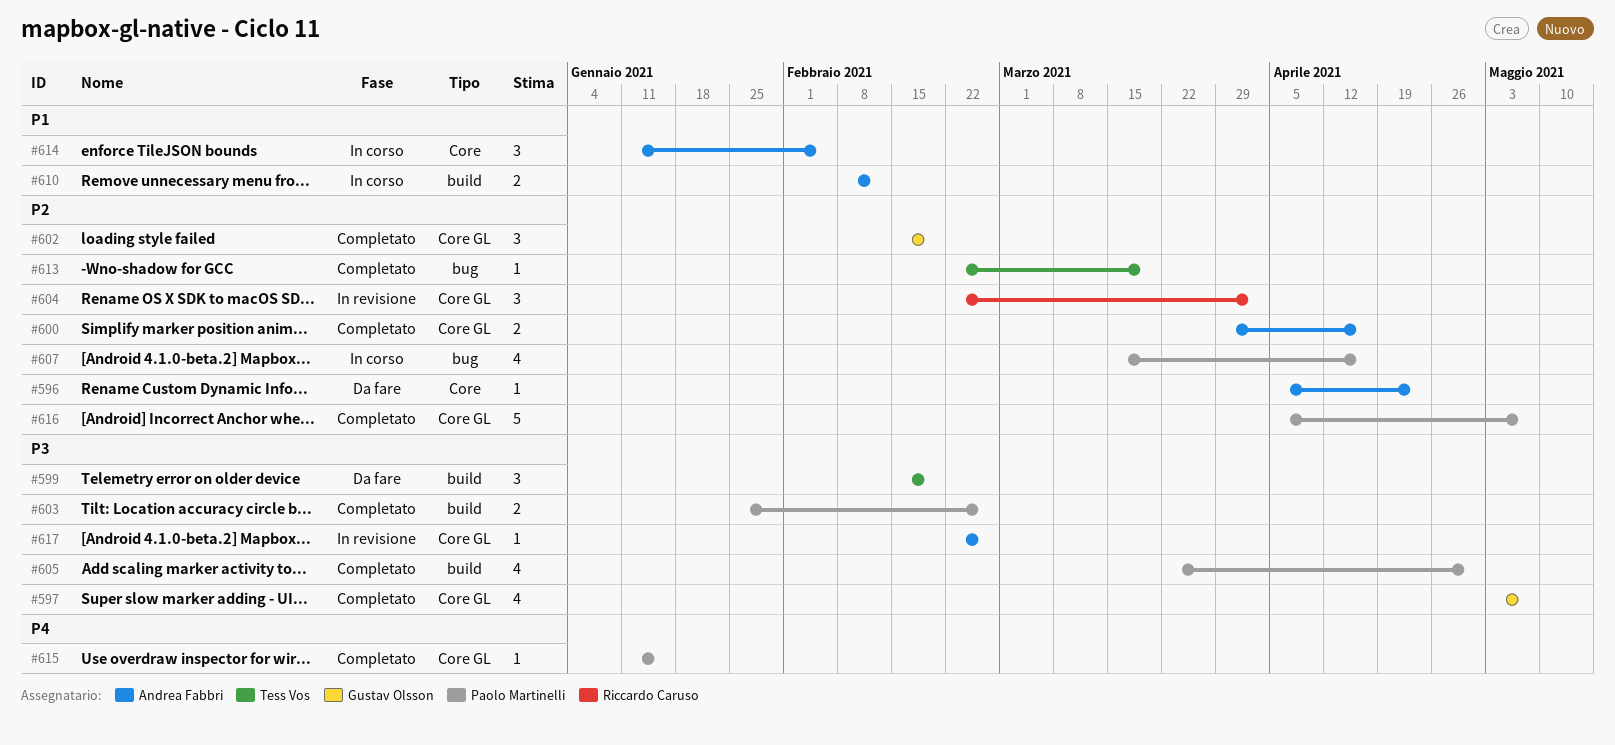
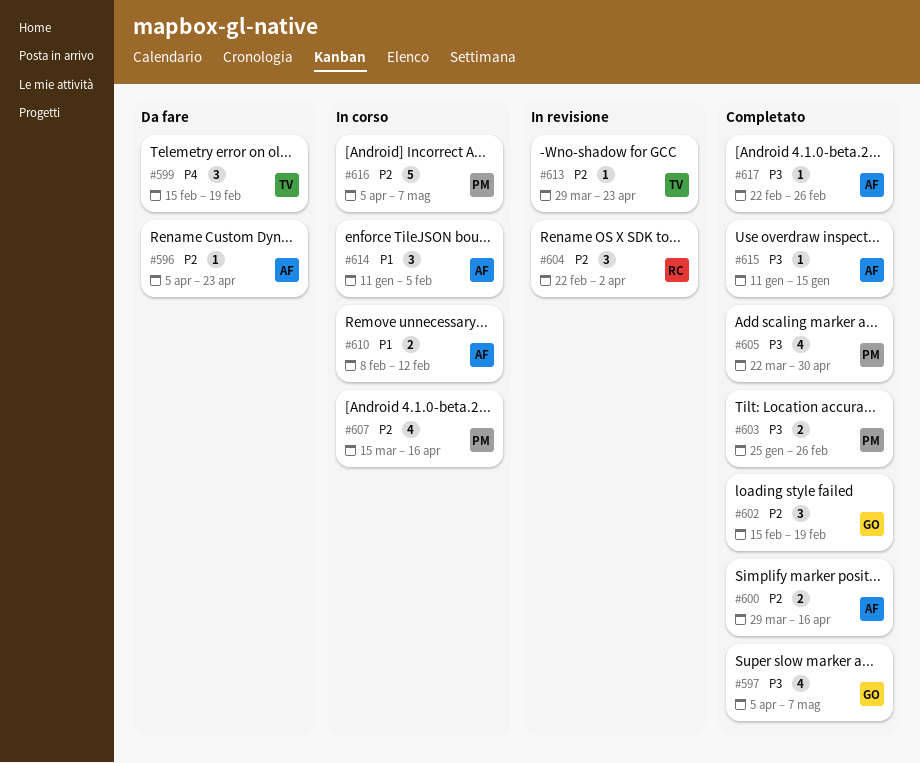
#597, start: May 3 -> Apr 5
#599, priority: P3 -> P4
#613, status: Completato -> In revisione
#613, start: Feb 22 -> Mar 29
#613, due: Mar 19 -> Apr 23
#615, owner: Paolo Martinelli -> Andrea Fabbri
#615, priority: P4 -> P3
#616, status: Completato -> In corso
#617, status: In revisione -> Completato

